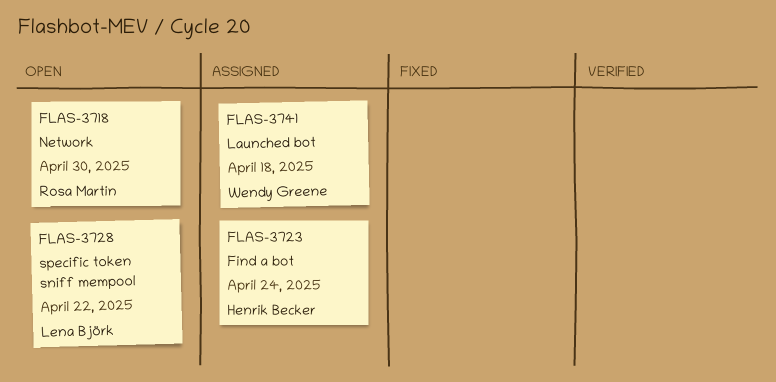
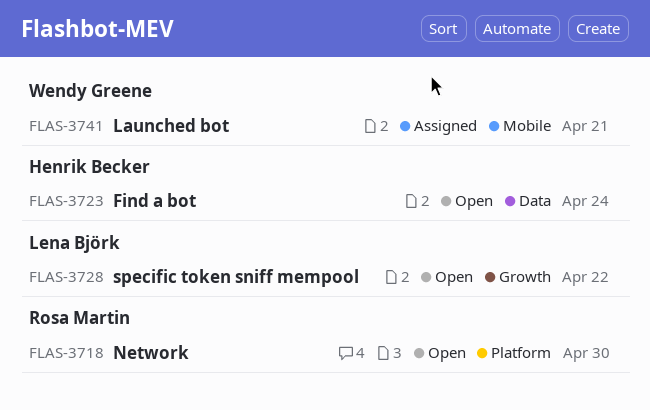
FLAS-3723, status: Assigned -> Open
FLAS-3741, due: Apr 18 -> Apr 21

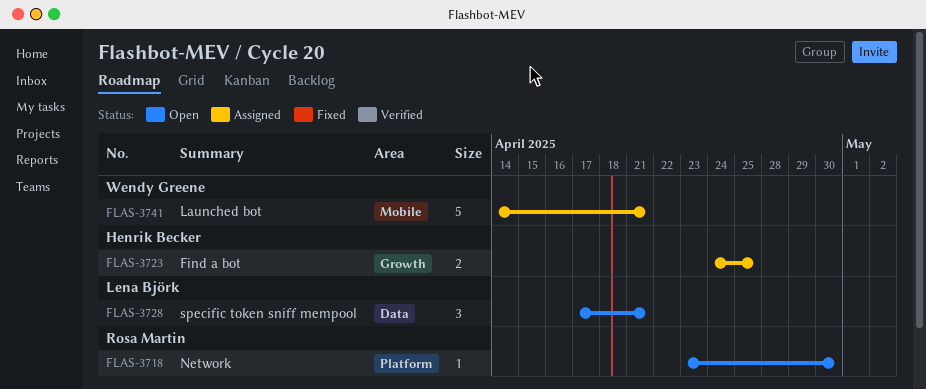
FLAS-3723, status: Open -> Assigned
FLAS-3723, label: Data -> Growth
FLAS-3723, due: Apr 24 -> Apr 25
FLAS-3728, label: Growth -> Data
FLAS-3728, due: Apr 22 -> Apr 21

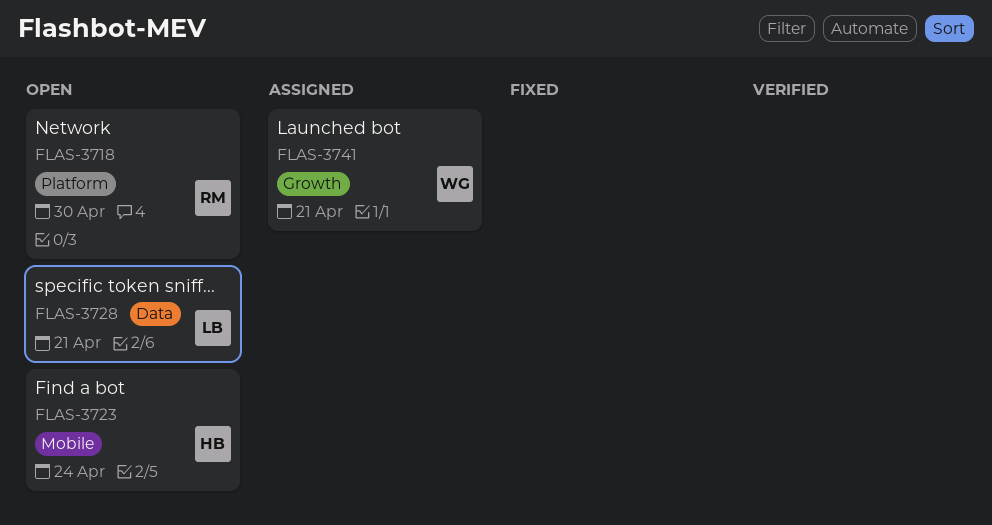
FLAS-3723, status: Assigned -> Open
FLAS-3723, label: Growth -> Mobile
FLAS-3723, due: Apr 25 -> Apr 24
FLAS-3741, label: Mobile -> Growth

